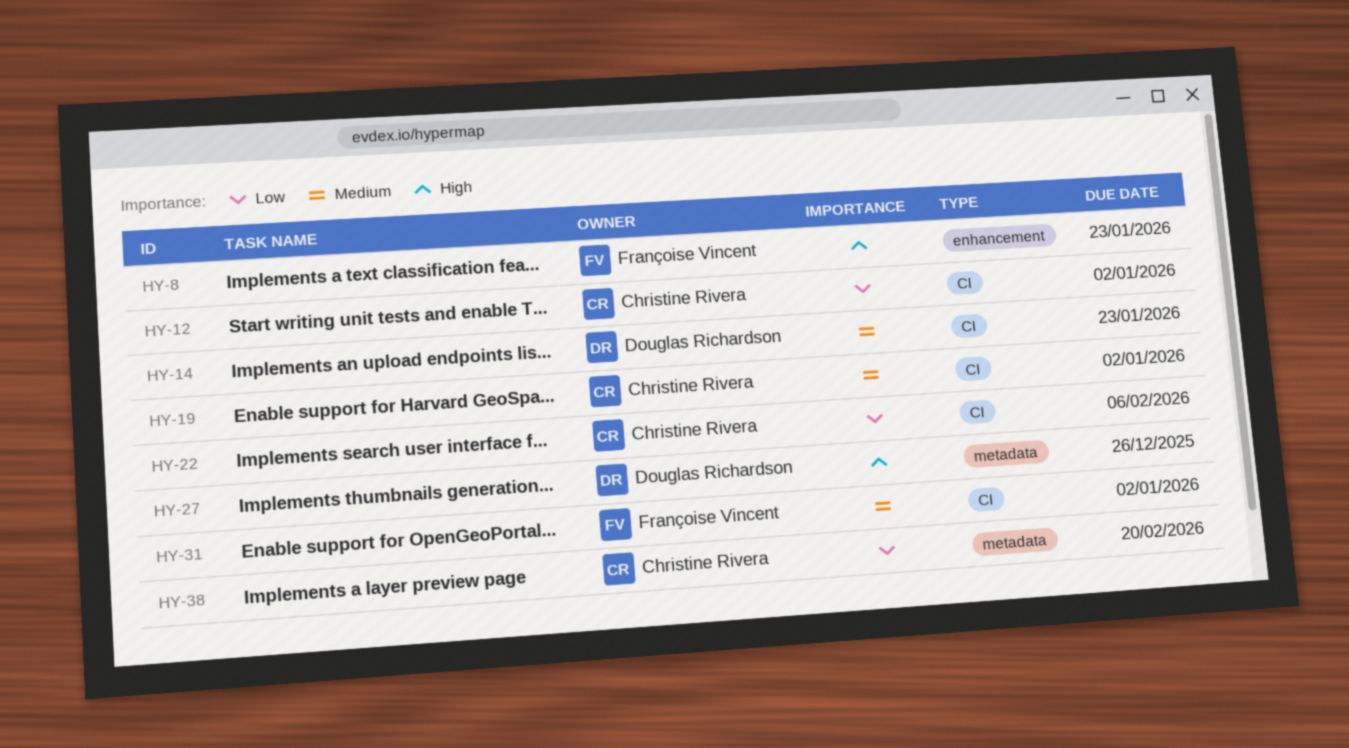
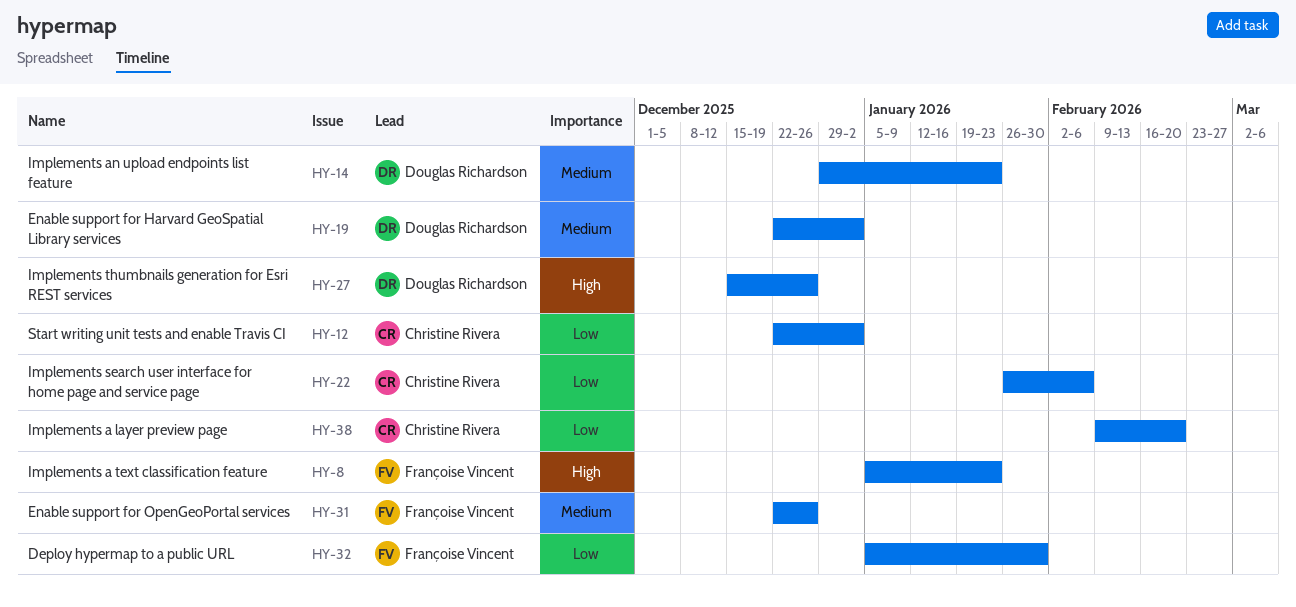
HY-19, owner: Christine Rivera -> Douglas Richardson
HY-31, due: Jan 2 -> Dec 26
HY-32: none -> present

